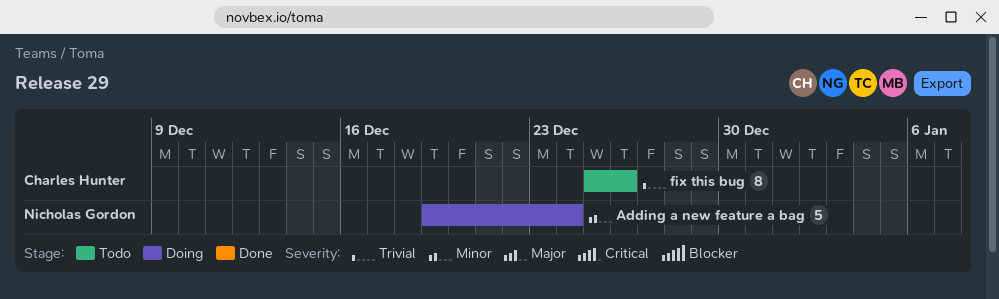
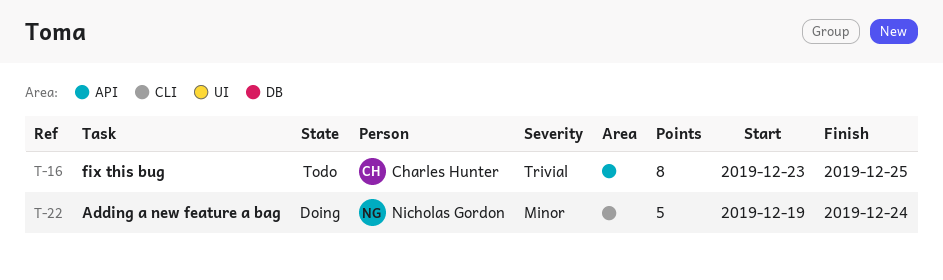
fix this bug, start: Dec 25 -> Dec 23
fix this bug, due: Dec 26 -> Dec 25

